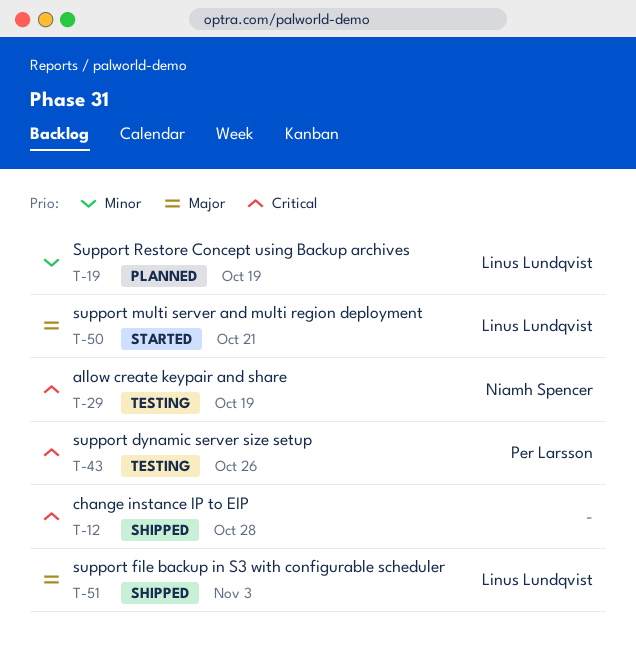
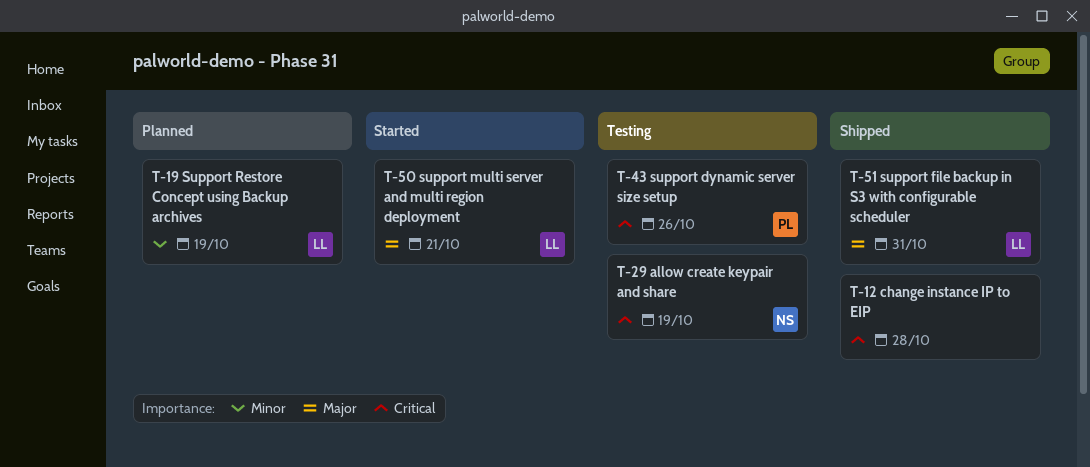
T-51, due: Nov 3 -> Oct 31

